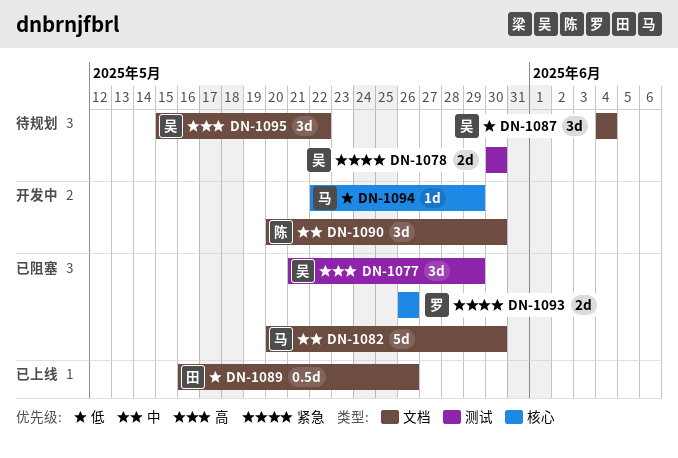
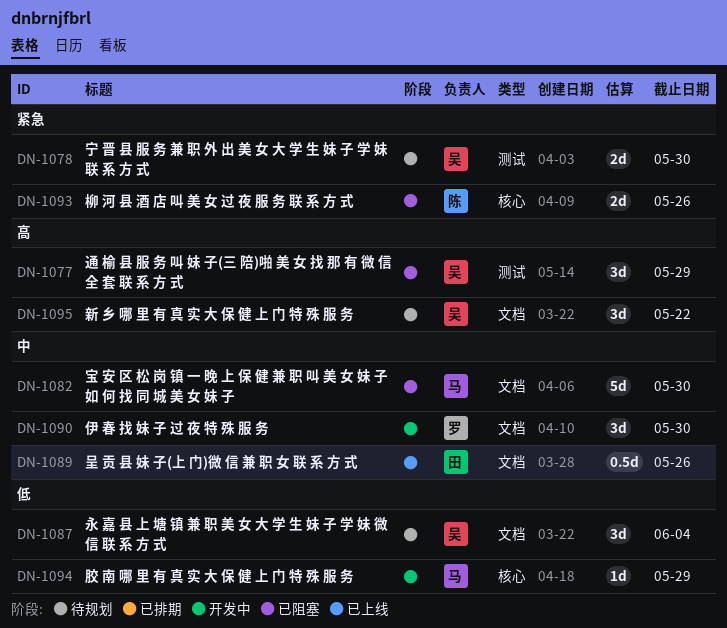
DN-1089, priority: 低 -> 中
DN-1090, owner: 陈 -> 罗
DN-1093, owner: 罗 -> 陈

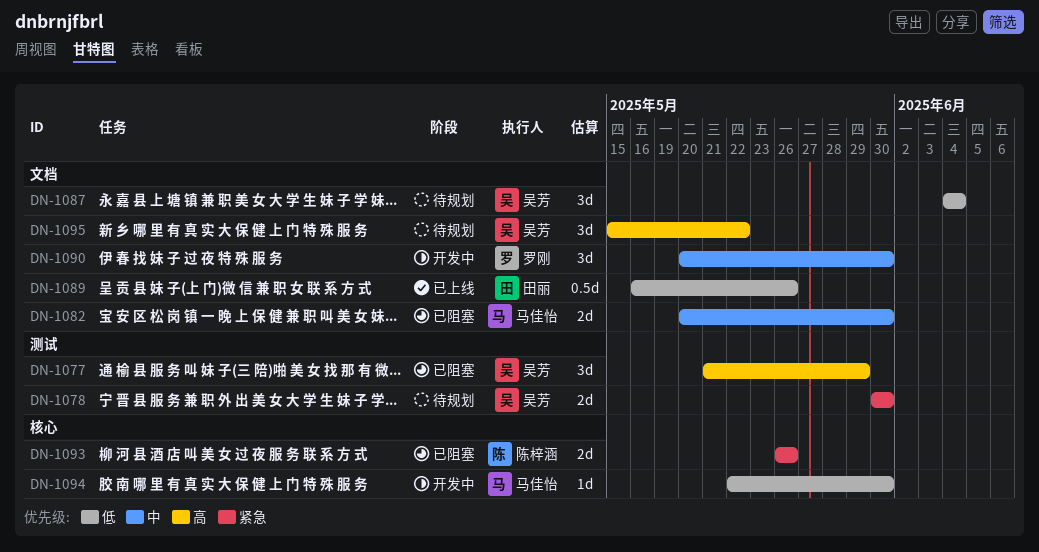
DN-1082, estimate: 5d -> 2d
DN-1089, priority: 中 -> 低
DN-1094, due: May 29 -> May 30

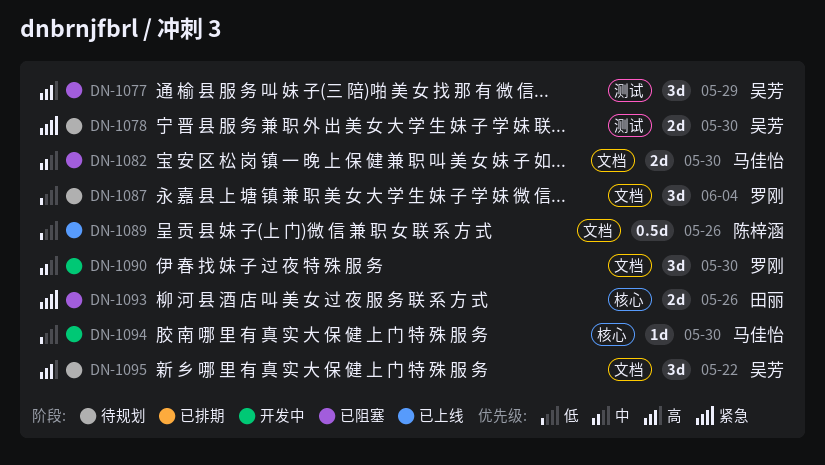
DN-1087, owner: 吴芳 -> 罗刚
DN-1089, owner: 田丽 -> 陈梓涵
DN-1093, owner: 陈梓涵 -> 田丽

